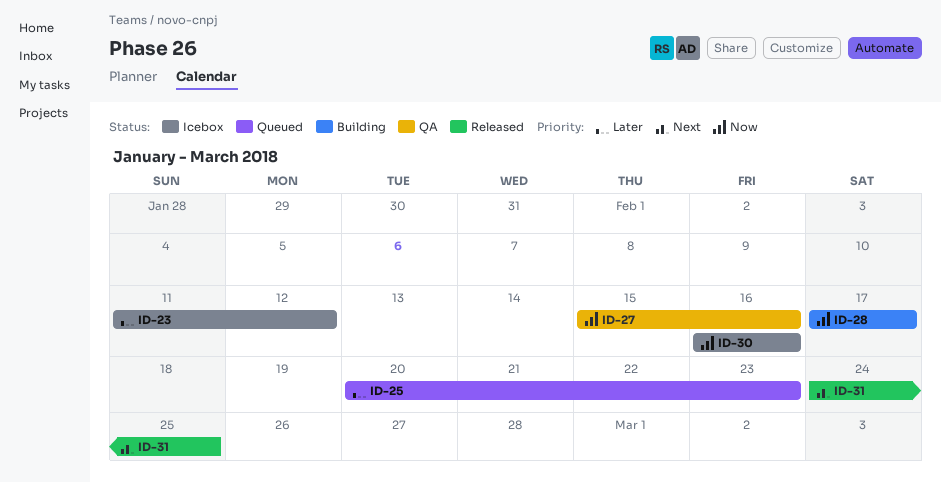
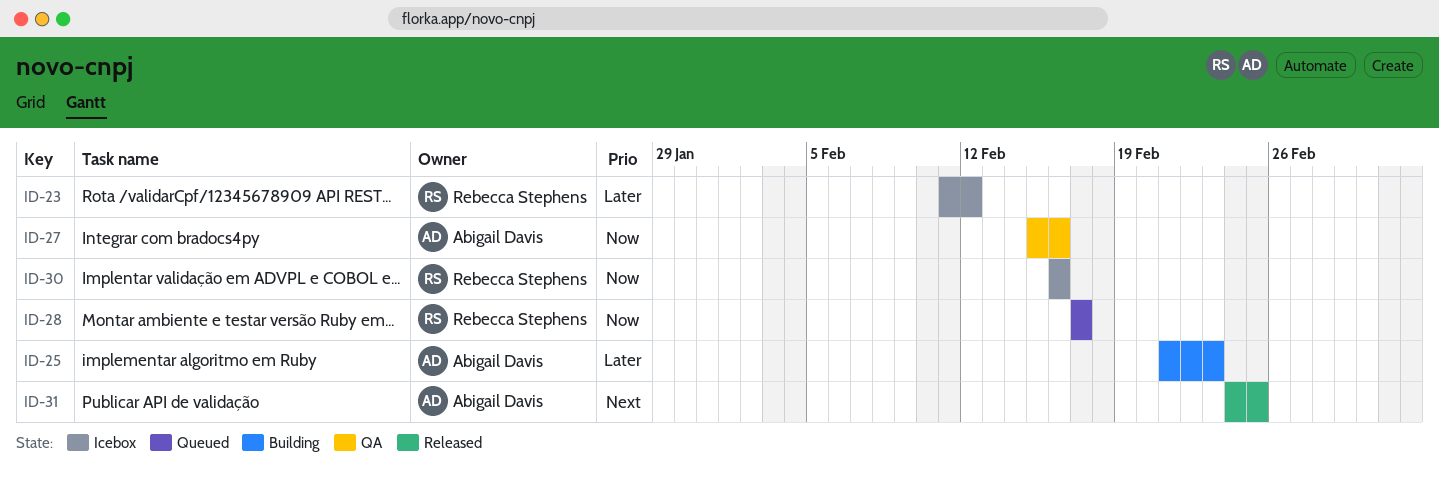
ID-25, status: Queued -> Building
ID-25, start: Feb 20 -> Feb 21
ID-28, status: Building -> Queued

